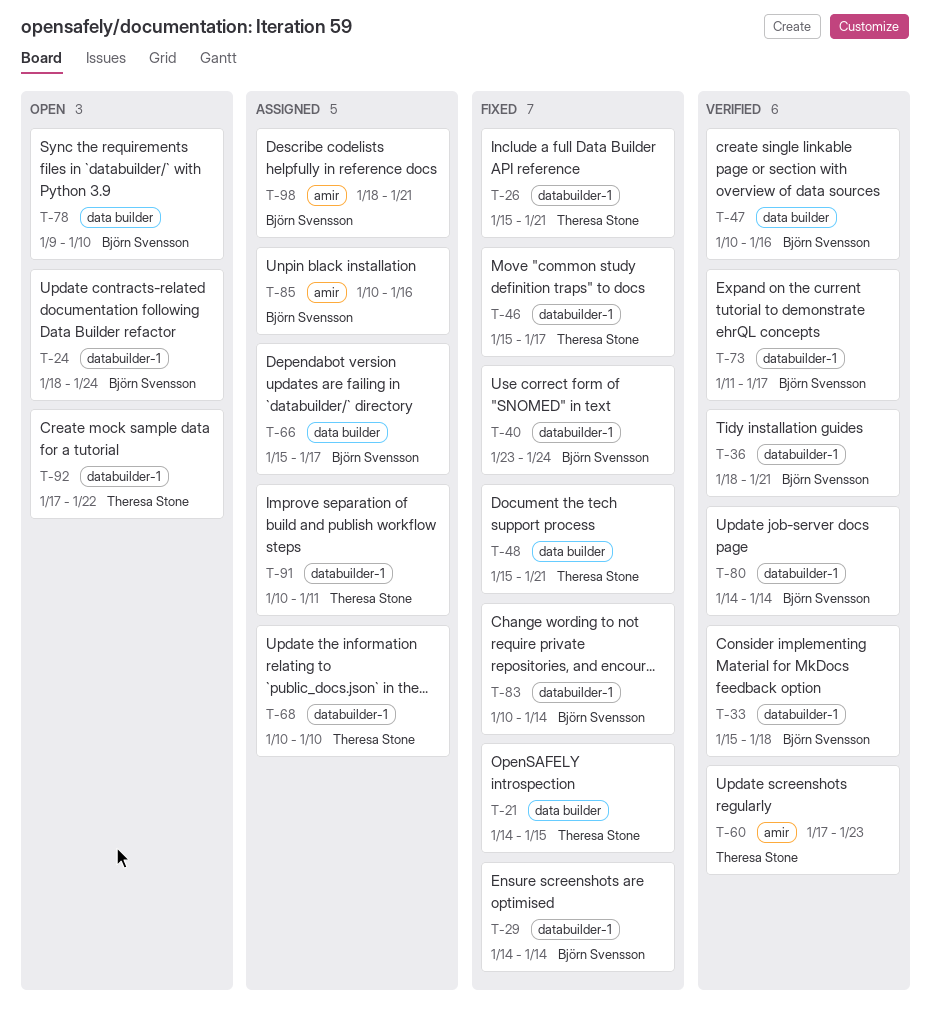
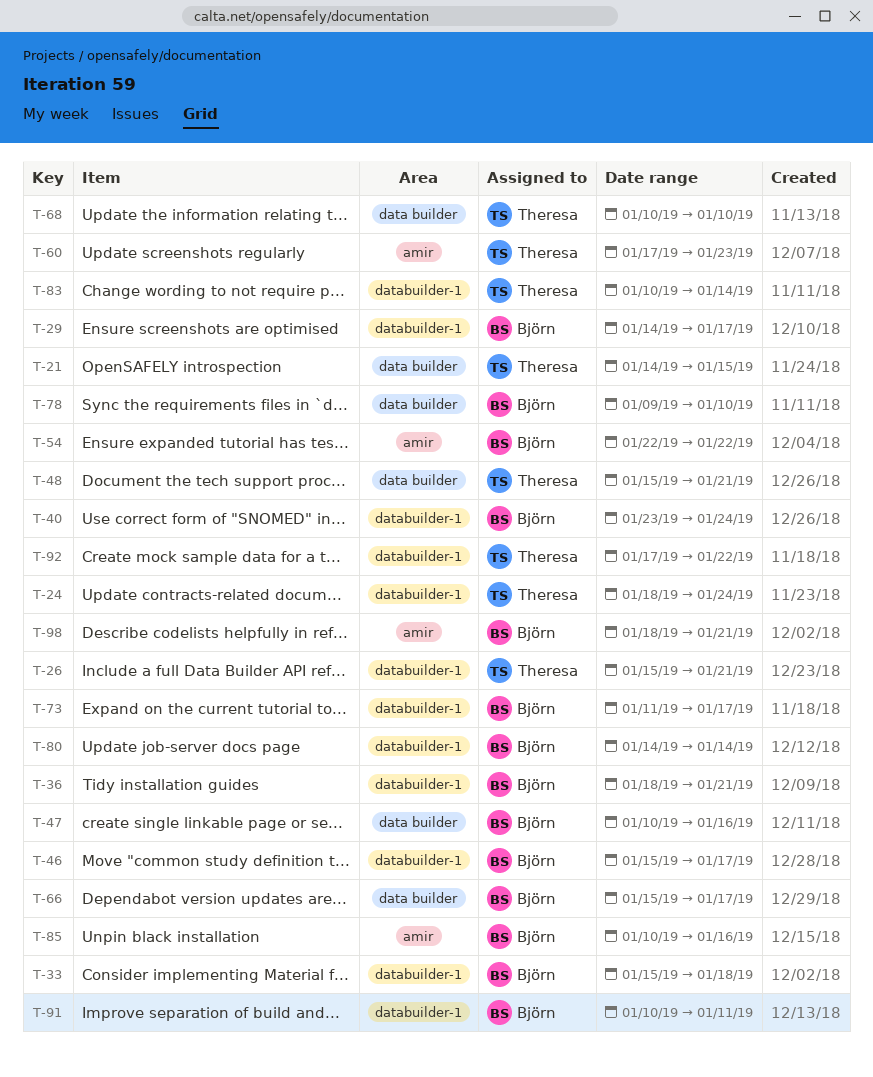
T-24, owner: Björn Svensson -> Theresa Stone
T-29, due: Jan 14 -> Jan 17
T-46, owner: Theresa Stone -> Björn Svensson
T-54: none -> present
T-68, label: databuilder-1 -> data builder
T-83, owner: Björn Svensson -> Theresa Stone
T-91, owner: Theresa Stone -> Björn Svensson

